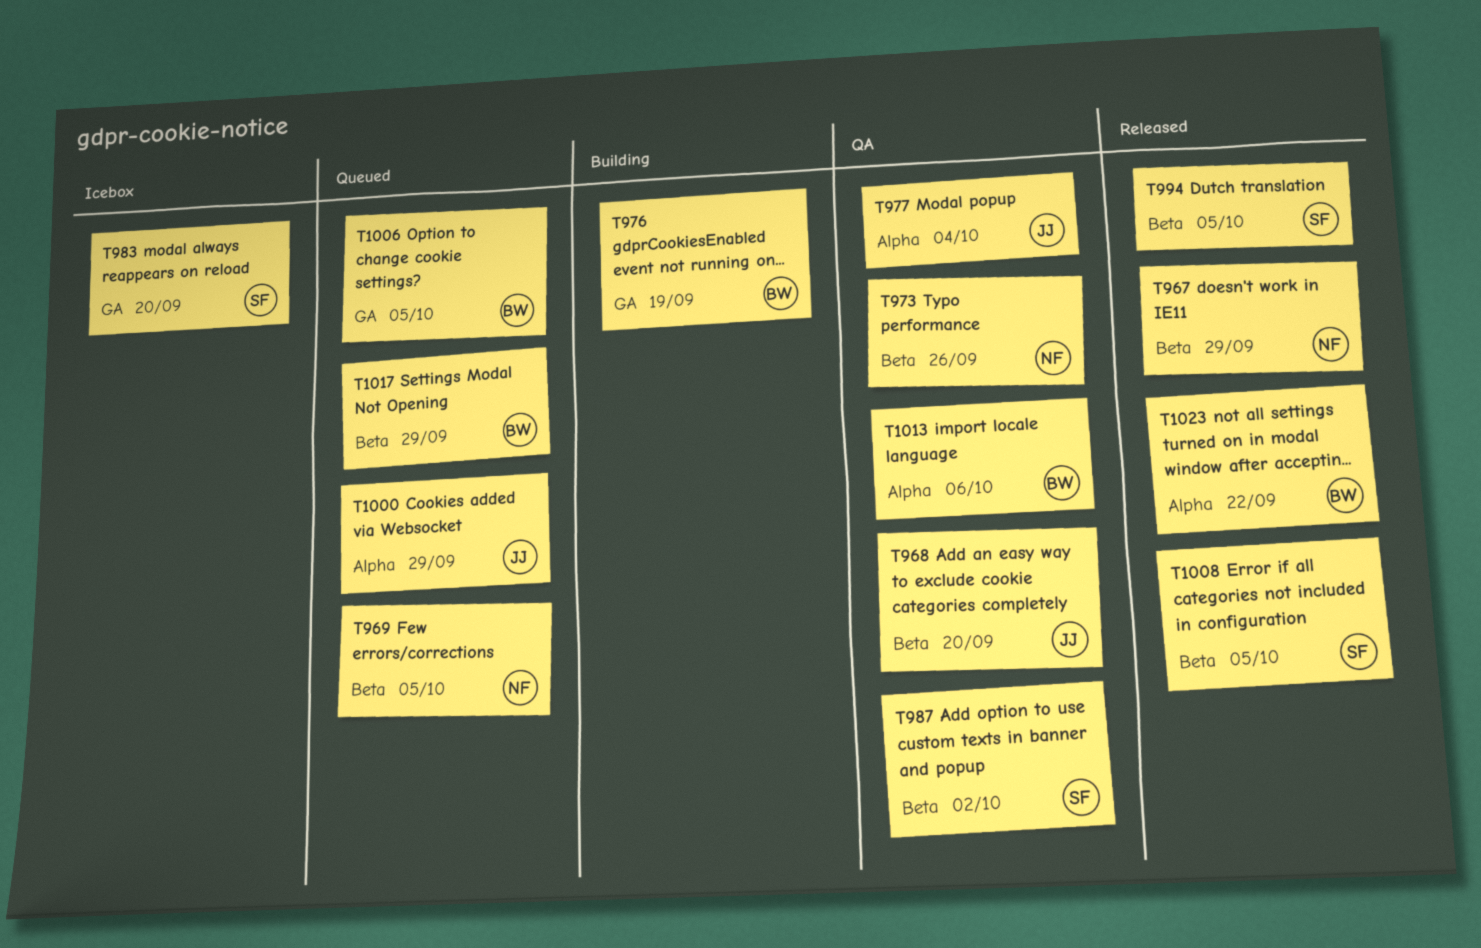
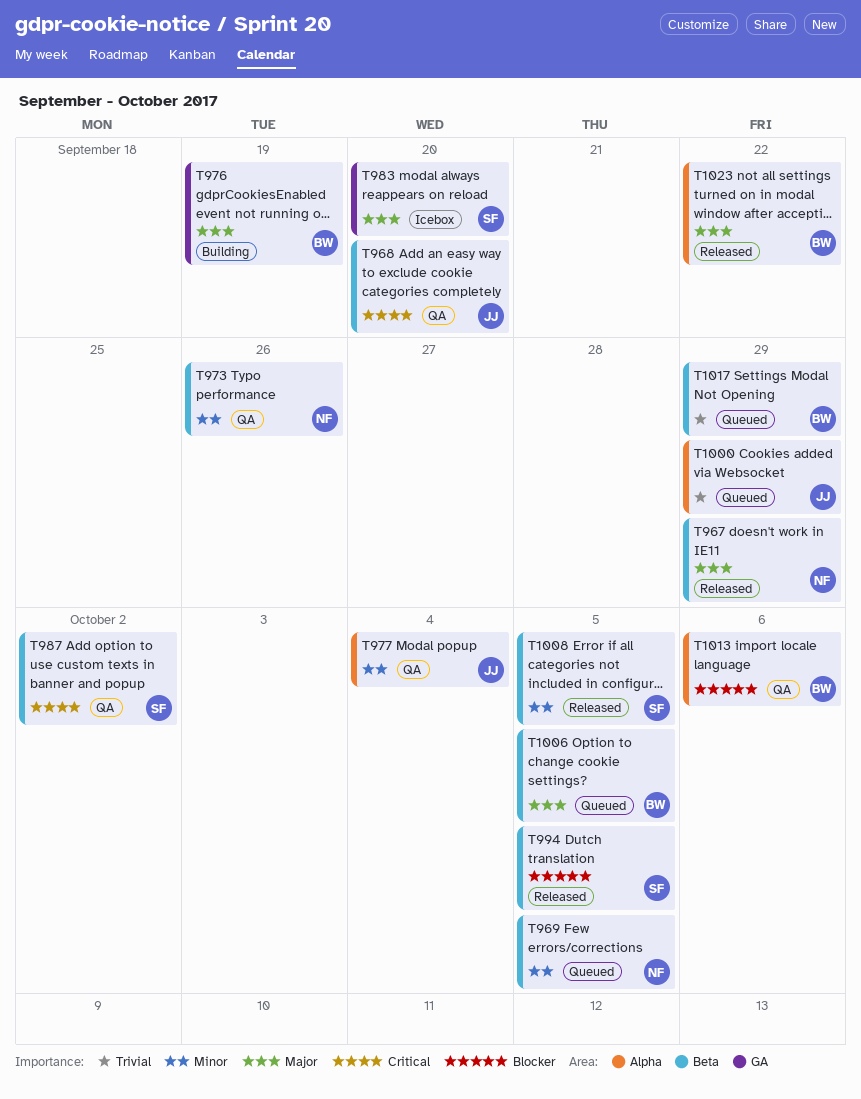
T1006, label: GA -> Beta

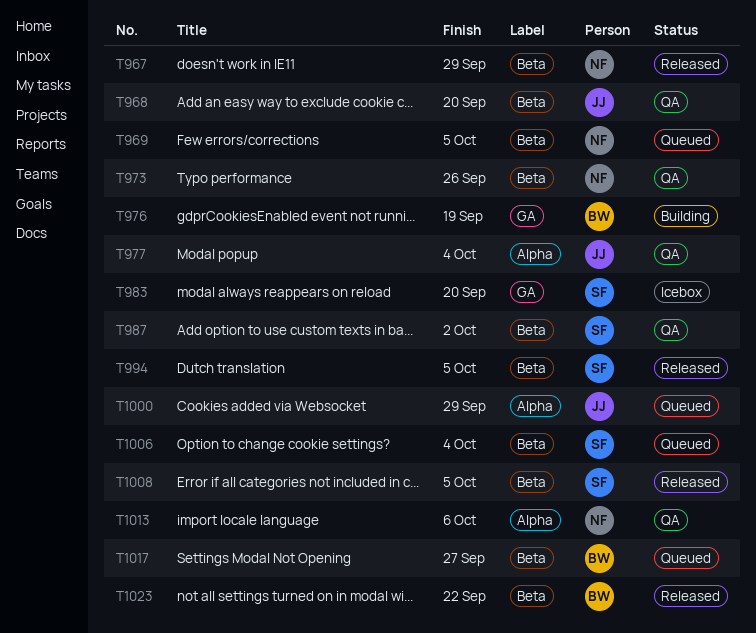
T1006, owner: BW -> SF
T1006, due: Oct 5 -> Oct 4
T1013, owner: BW -> NF
T1017, due: Sep 29 -> Sep 27
T1023, label: Alpha -> Beta

